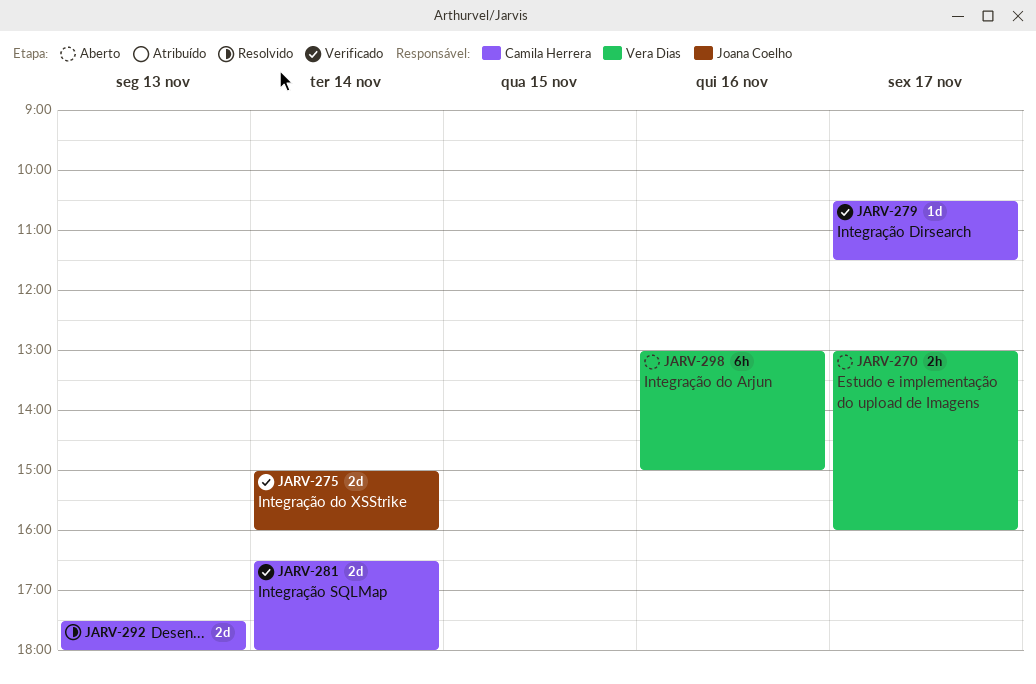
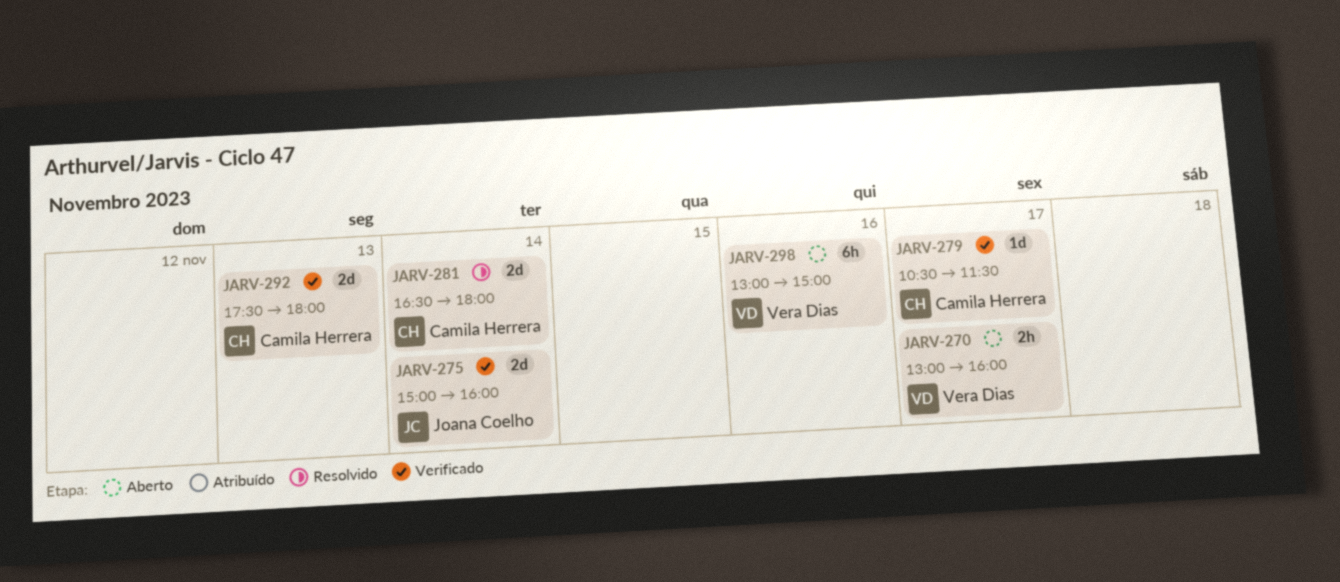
JARV-281, status: Verificado -> Resolvido
JARV-292, status: Resolvido -> Verificado

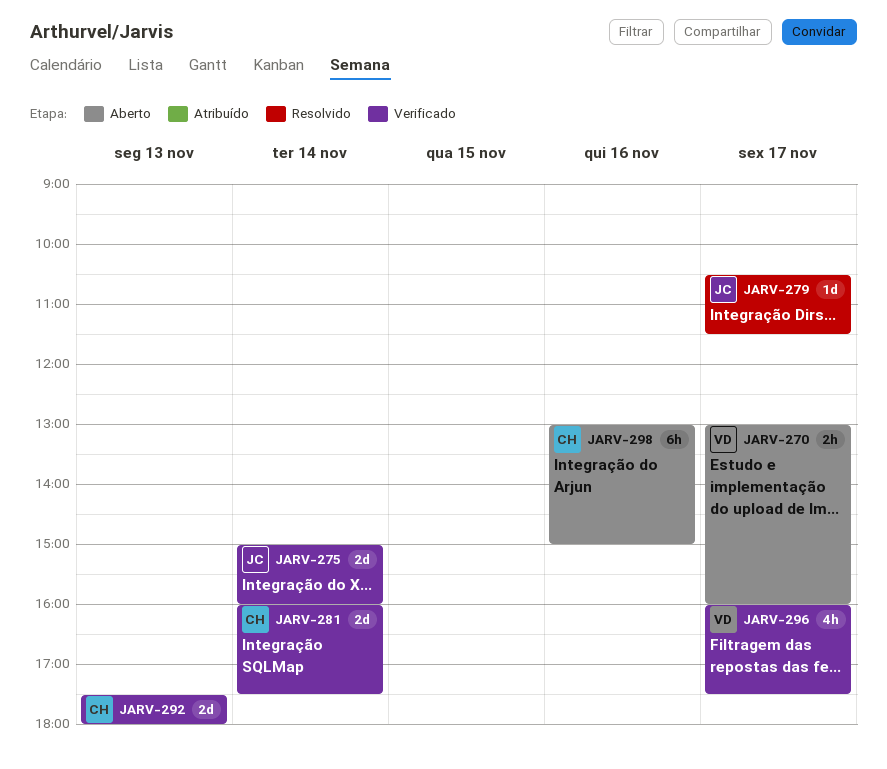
JARV-279, status: Verificado -> Resolvido
JARV-279, owner: Camila Herrera -> Joana Coelho
JARV-281, status: Resolvido -> Verificado
JARV-281, begins: 16:30 -> 16:00
JARV-281, ends: 18:00 -> 17:30
JARV-296: none -> present
JARV-298, owner: Vera Dias -> Camila Herrera

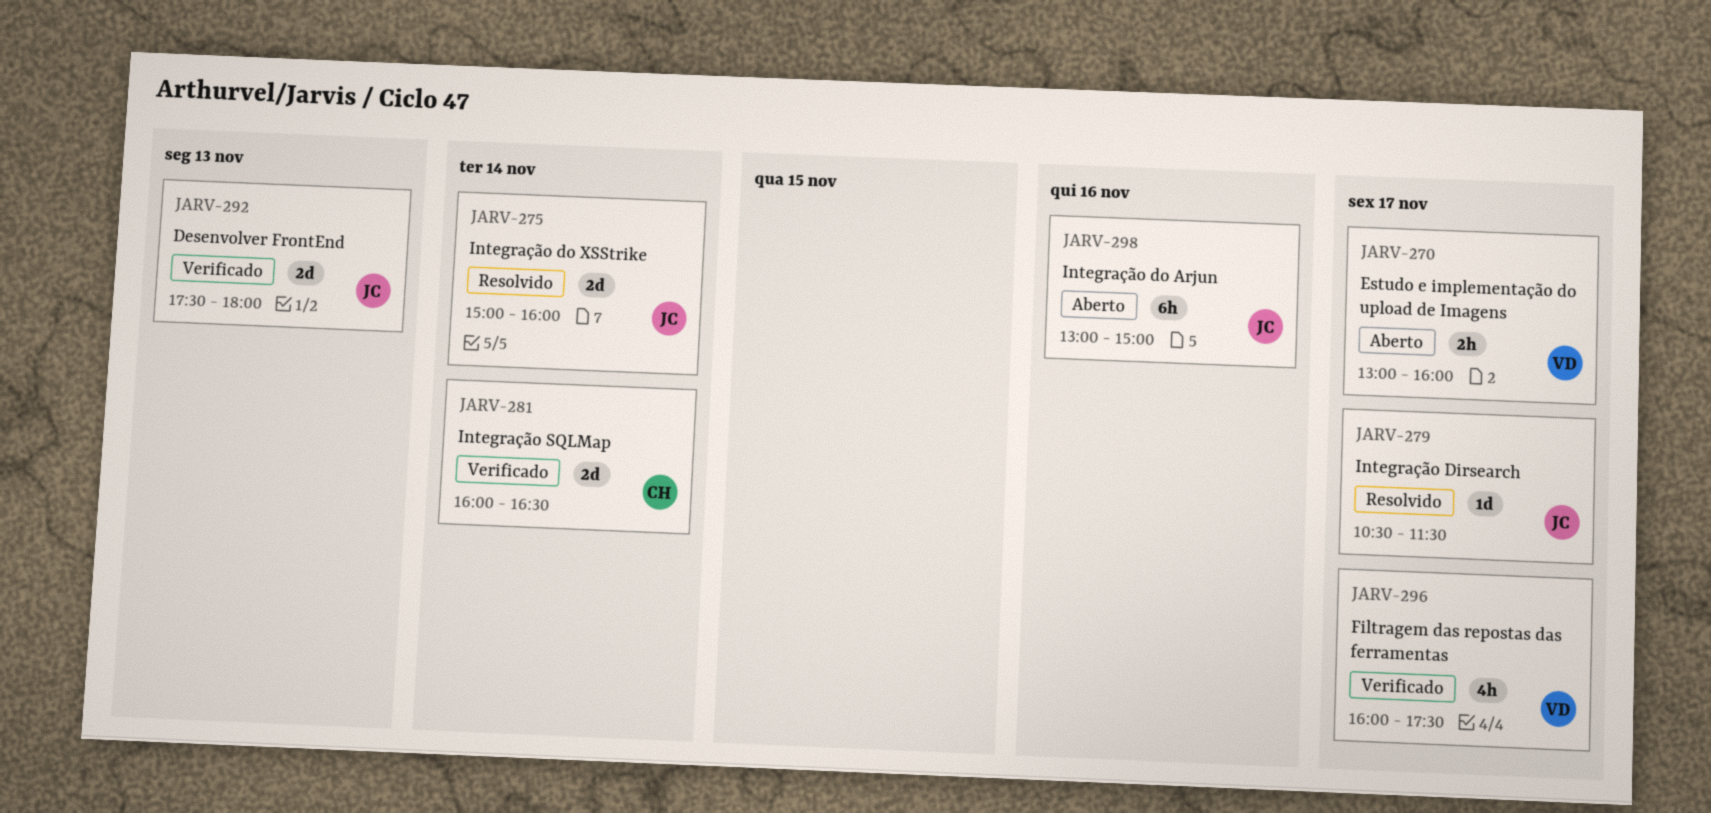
JARV-275, status: Verificado -> Resolvido
JARV-281, ends: 17:30 -> 16:30
JARV-292, owner: CH -> JC
JARV-298, owner: CH -> JC

